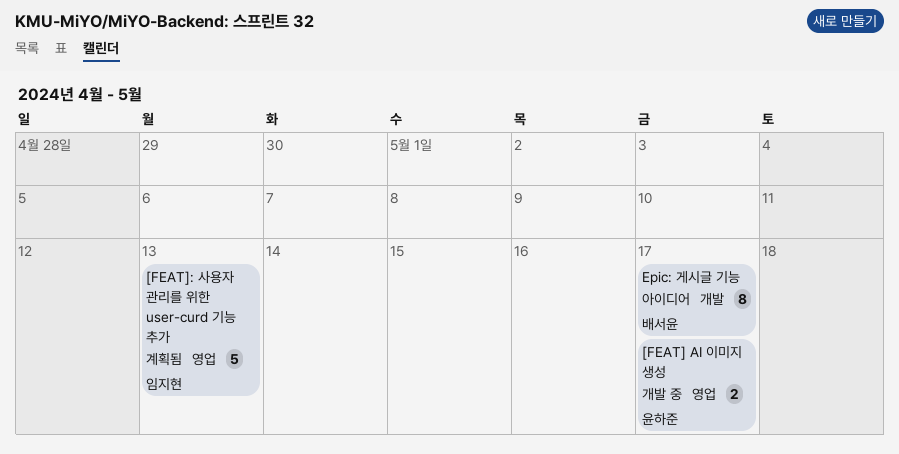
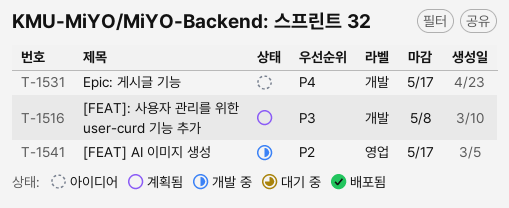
[FEAT]: 사용자 관리를 위한 user-curd 기능 추가, label: 영업 -> 개발
[FEAT]: 사용자 관리를 위한 user-curd 기능 추가, due: May 13 -> May 8

